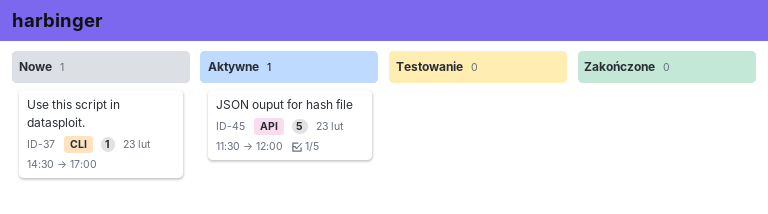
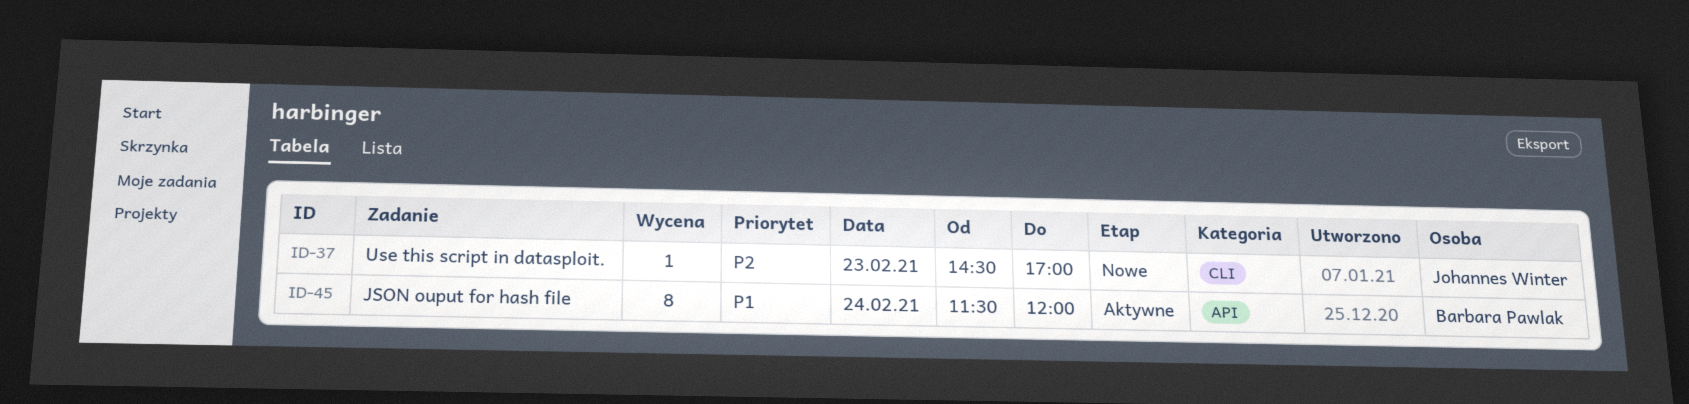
ID-45, estimate: 5 -> 8
ID-45, day: Feb 23 -> Feb 24

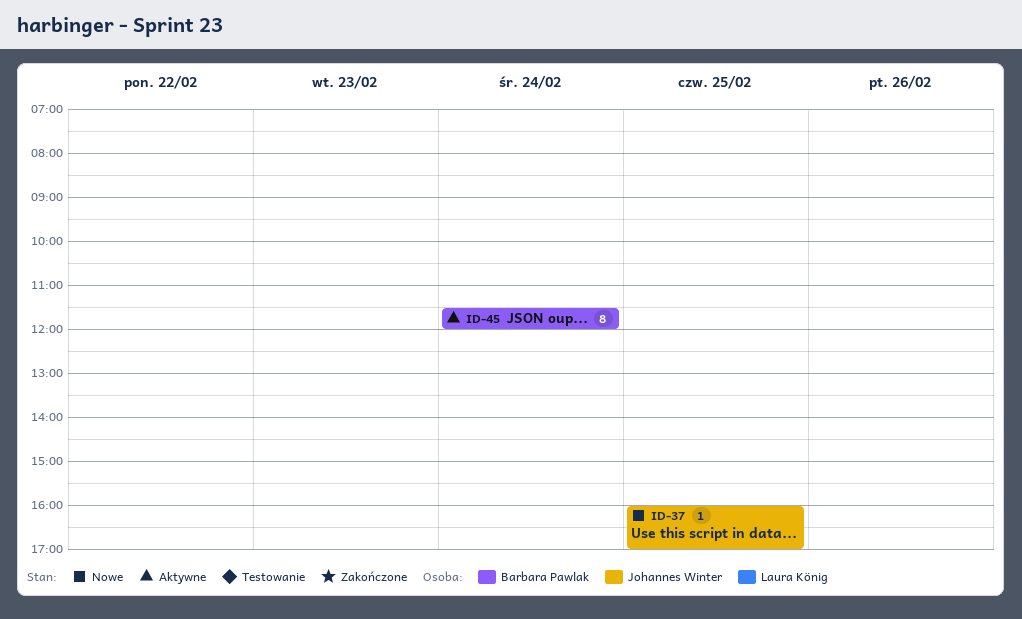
ID-37, day: Feb 23 -> Feb 25
ID-37, begins: 14:30 -> 16:00

